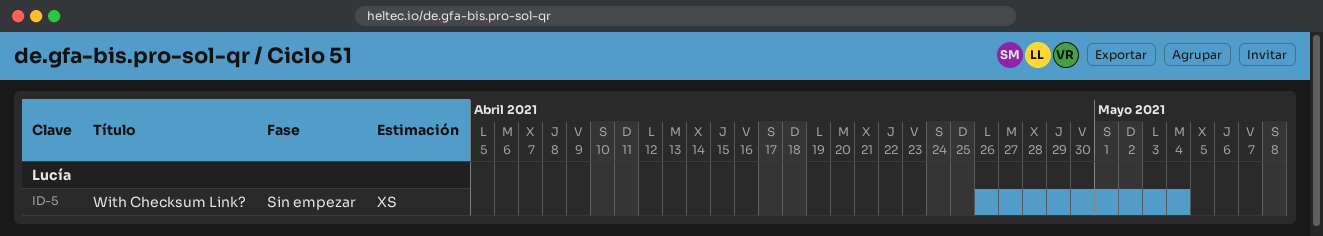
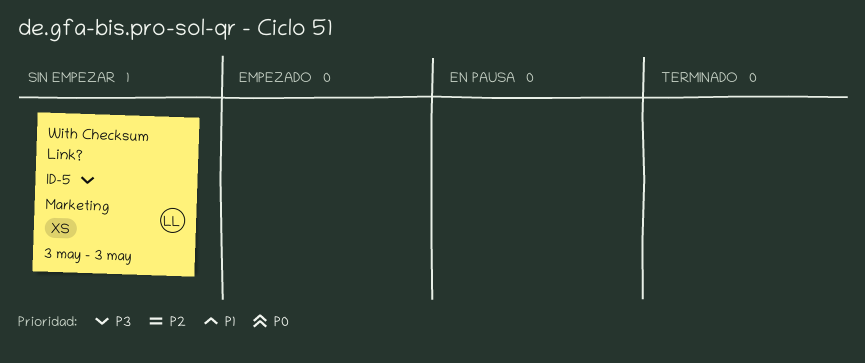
ID-5, start: Apr 26 -> May 3
ID-5, due: May 4 -> May 3

